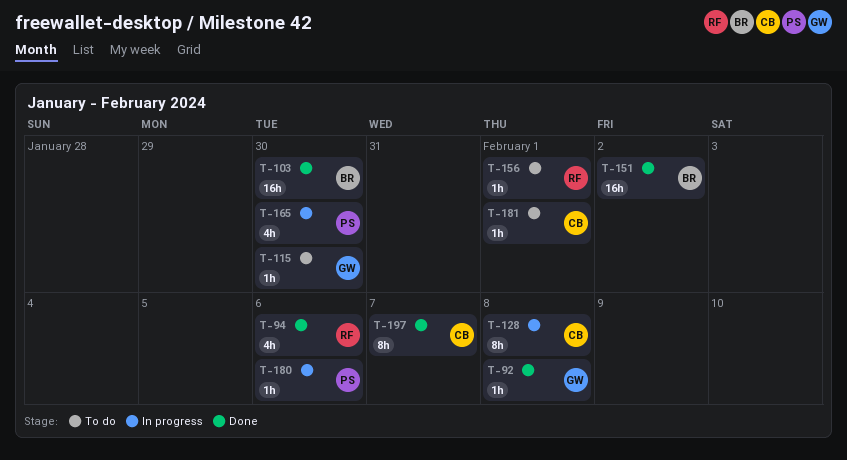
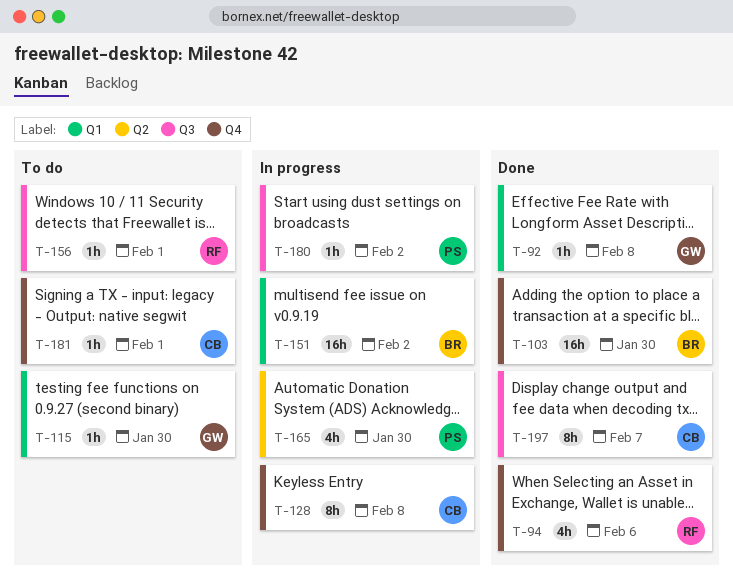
T-151, status: Done -> In progress
T-180, due: Feb 6 -> Feb 2

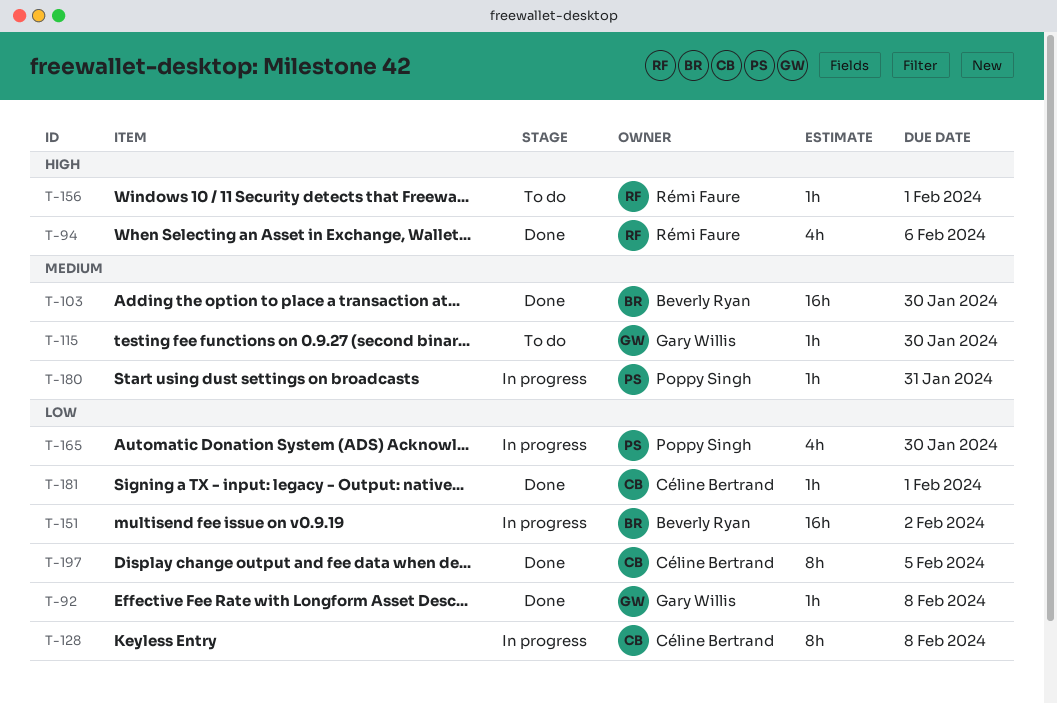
T-180, due: Feb 2 -> Jan 31
T-181, status: To do -> Done
T-197, due: Feb 7 -> Feb 5

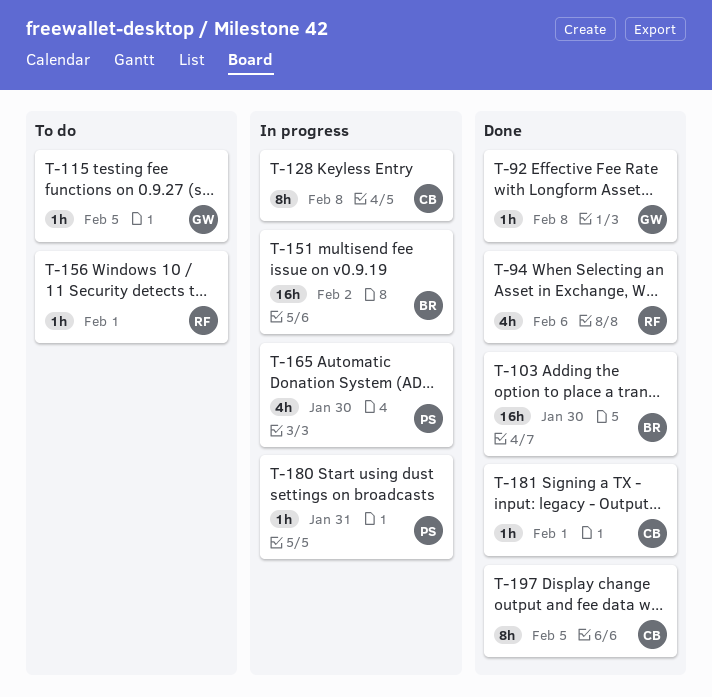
T-115, due: Jan 30 -> Feb 5

